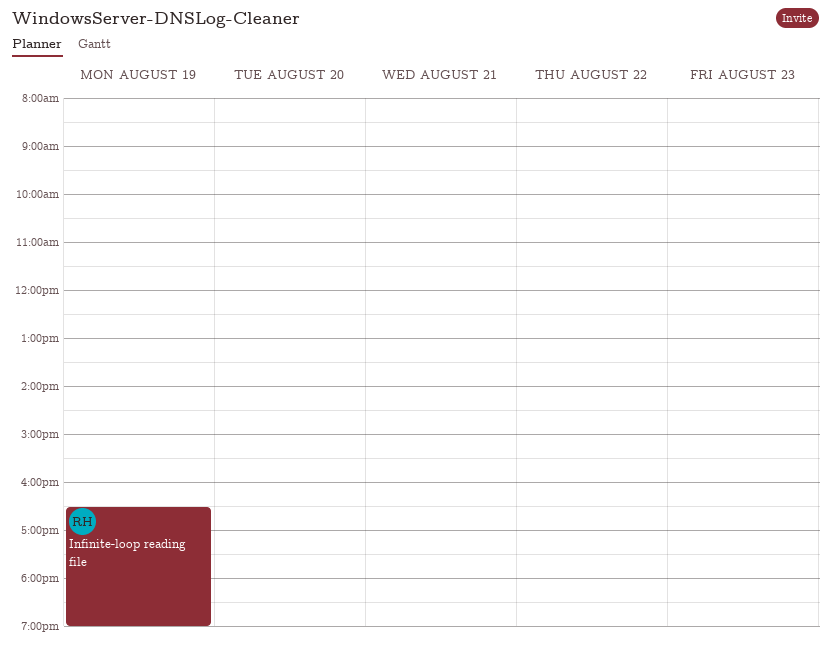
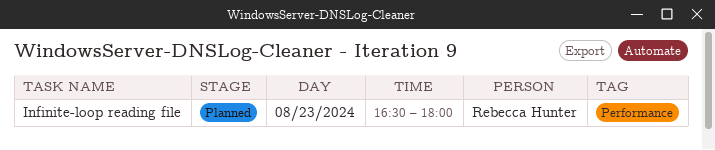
Infinite-loop reading file, day: Aug 19 -> Aug 23
Infinite-loop reading file, ends: 19:00 -> 18:00

